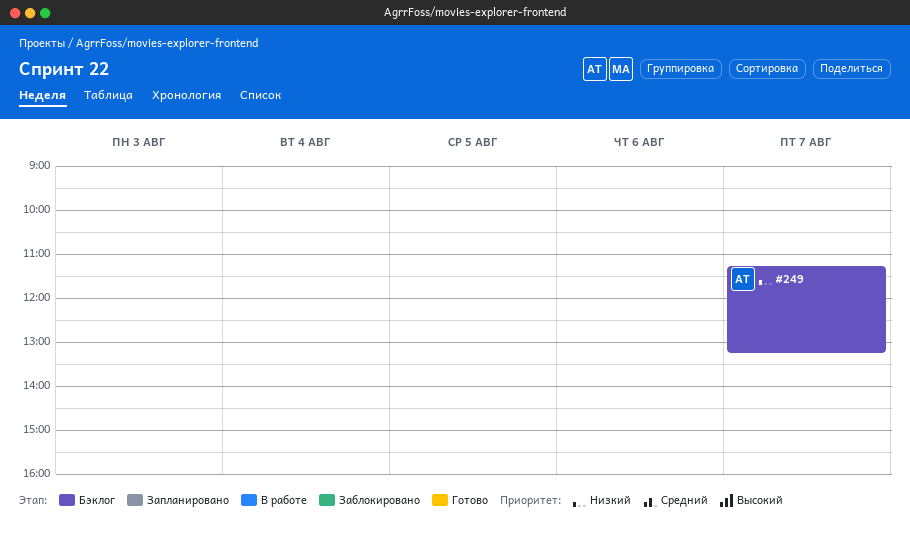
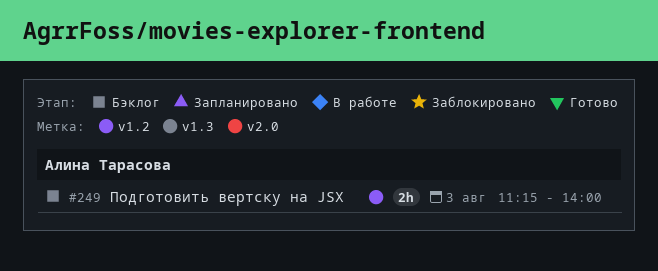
#249, day: Aug 7 -> Aug 3
#249, ends: 13:15 -> 14:00

